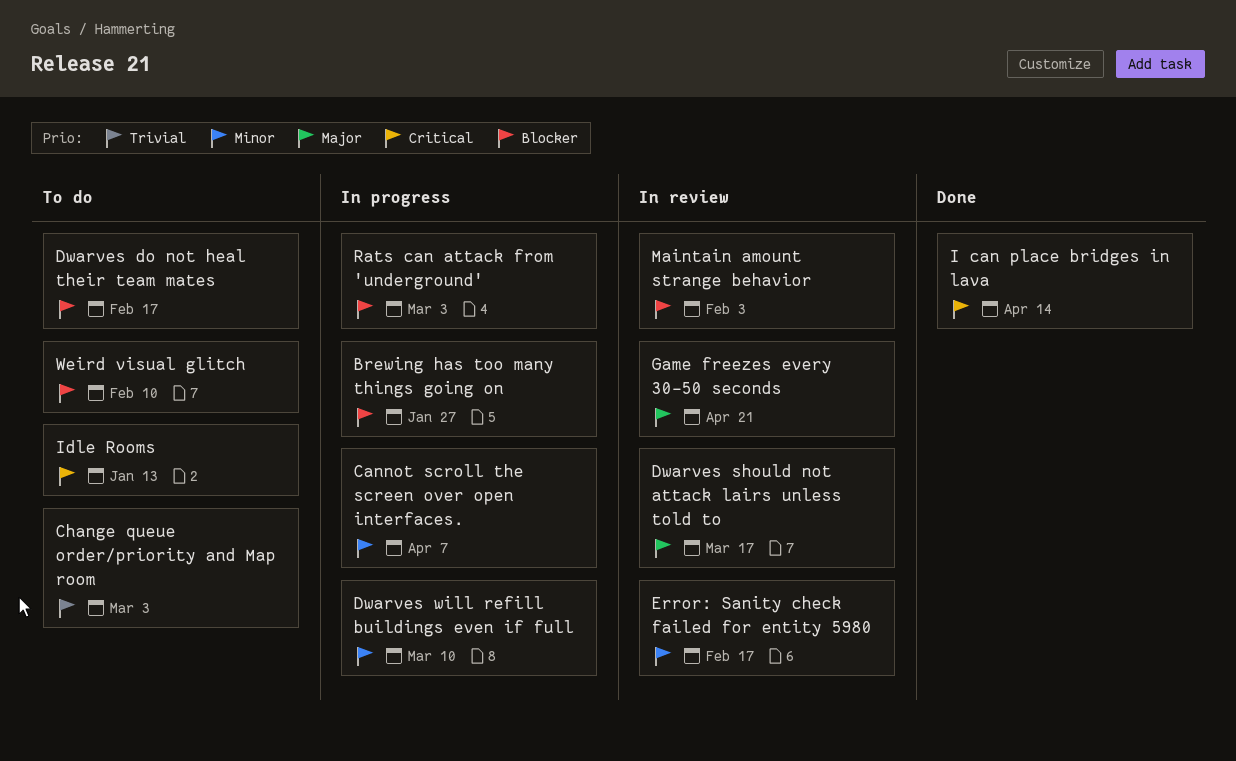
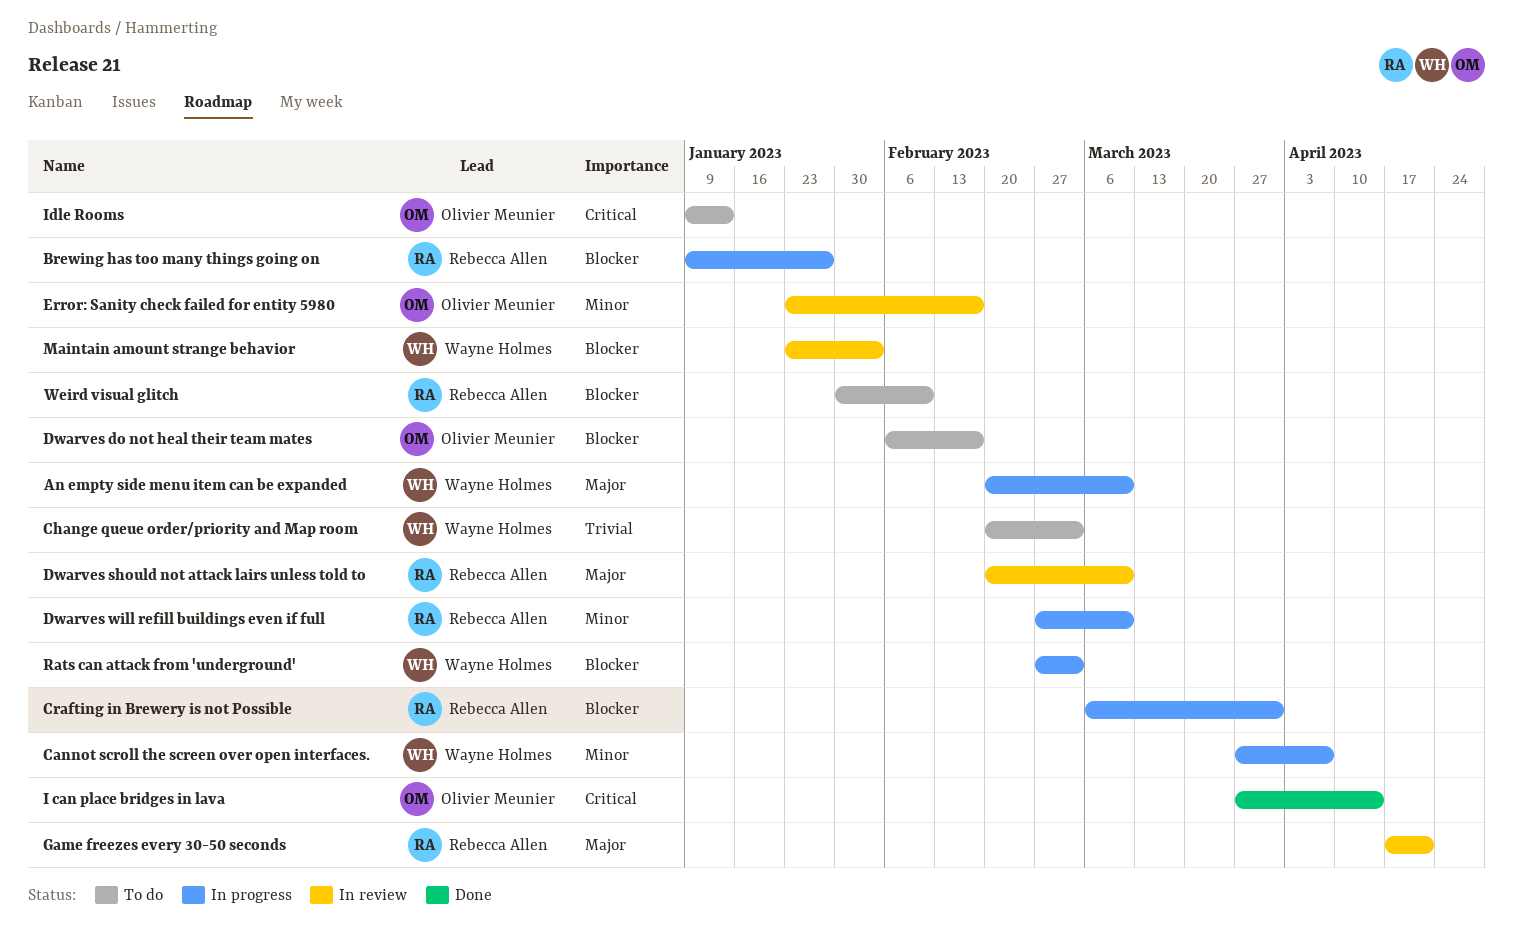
An empty side menu item can be expanded: none -> present
Crafting in Brewery is not Possible: none -> present
Dwarves should not attack lairs unless told to, due: Mar 17 -> Mar 10

